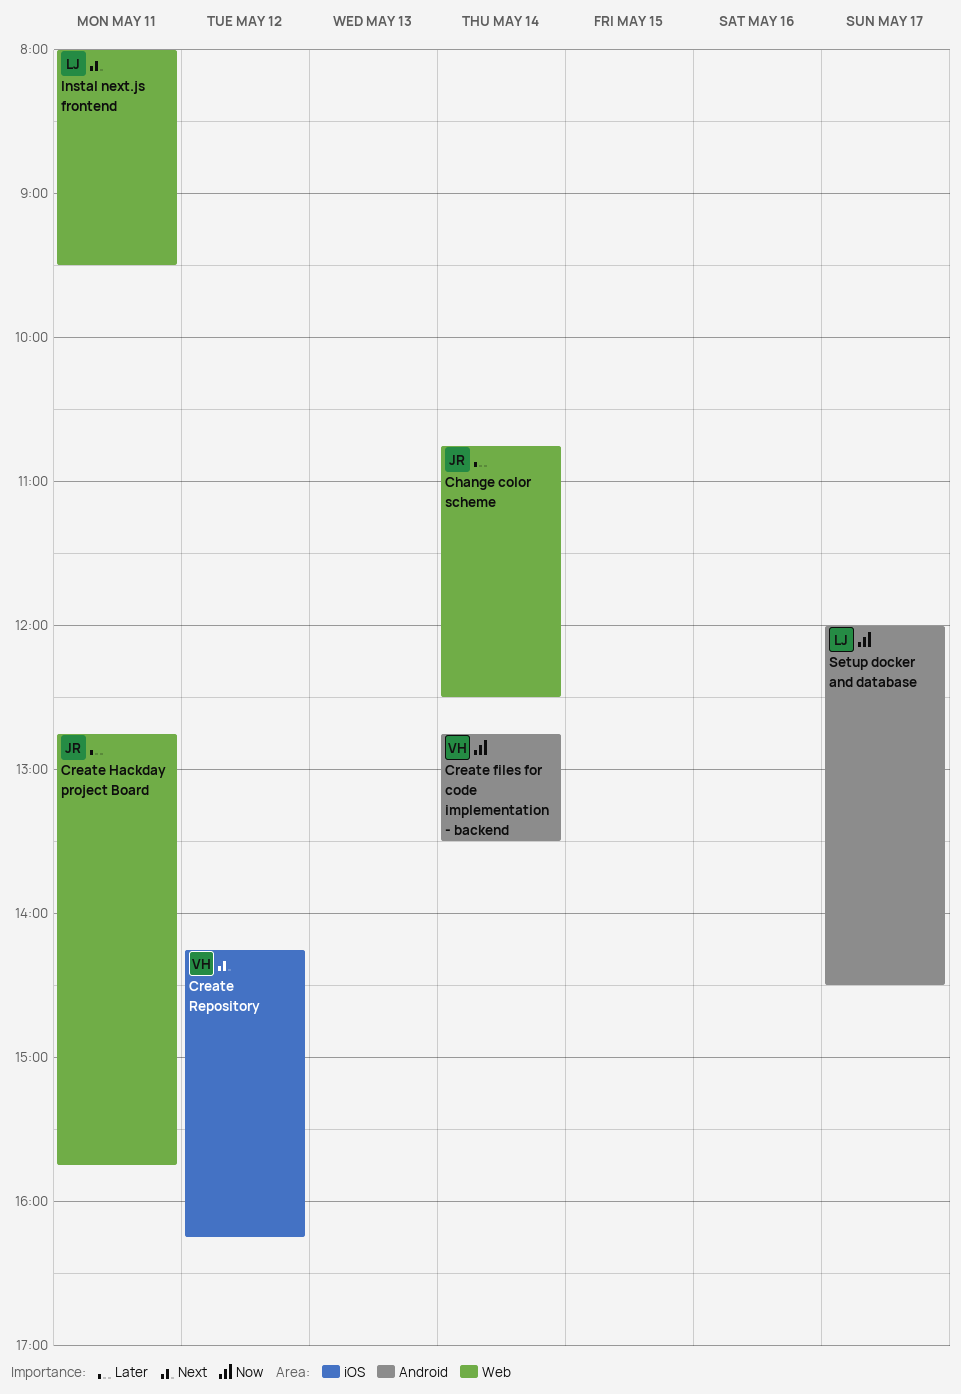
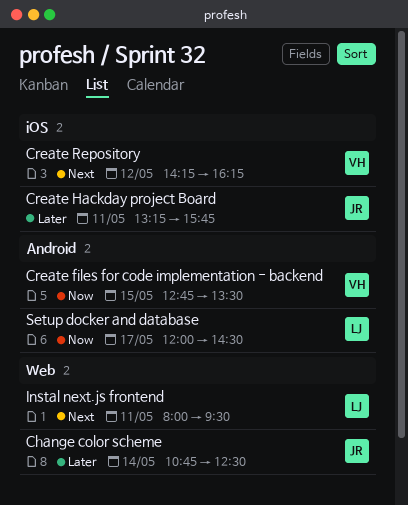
Create files for code implementation - backend, day: May 14 -> May 15
Create Hackday project Board, label: Web -> iOS
Create Hackday project Board, begins: 12:45 -> 13:15

